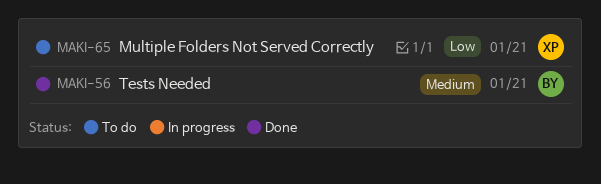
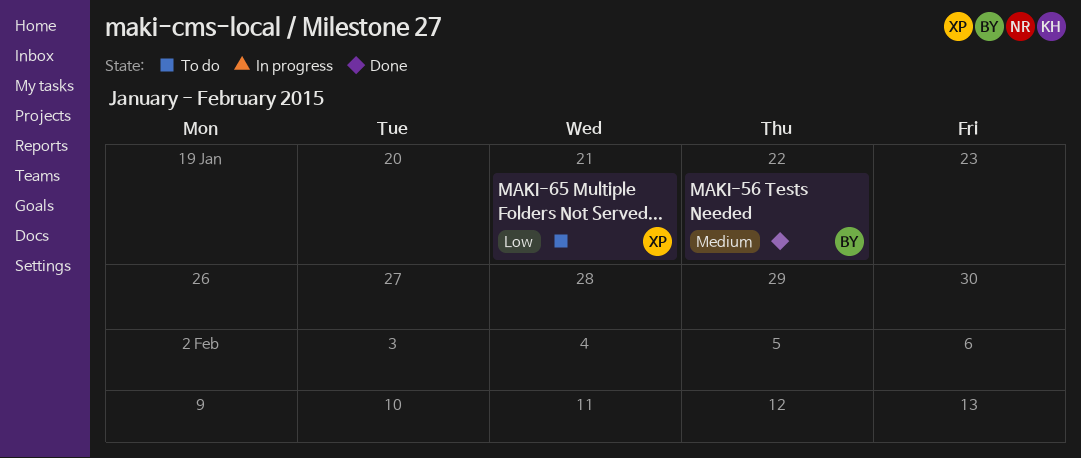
MAKI-56, due: Jan 21 -> Jan 22

